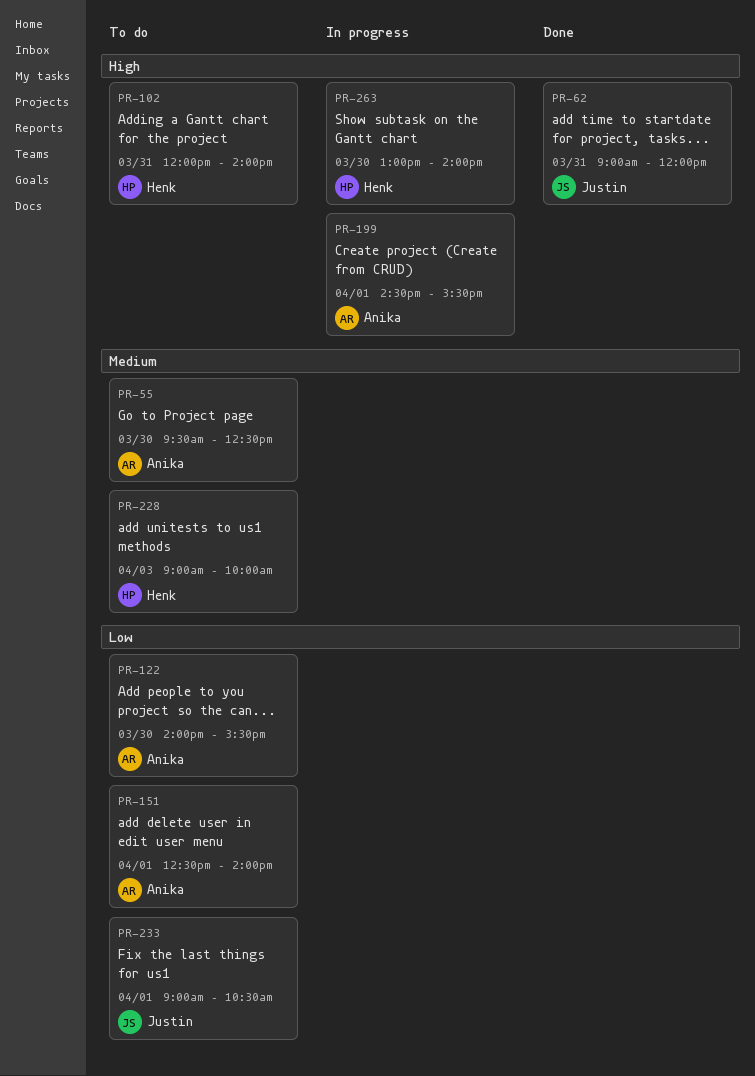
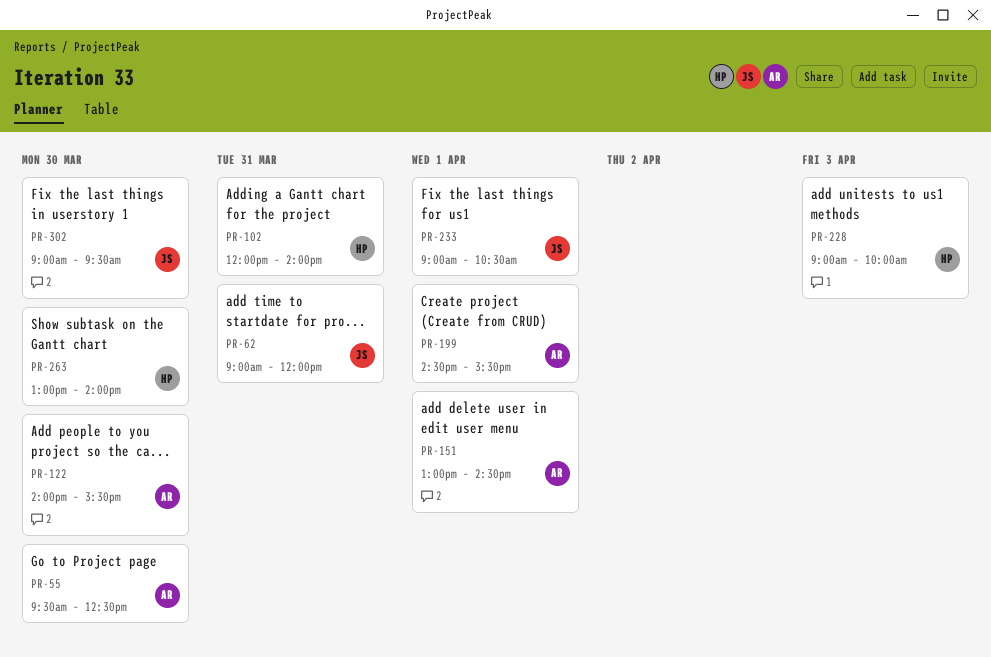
PR-151, begins: 12:30 -> 13:00
PR-151, ends: 14:00 -> 14:30
PR-302: none -> present

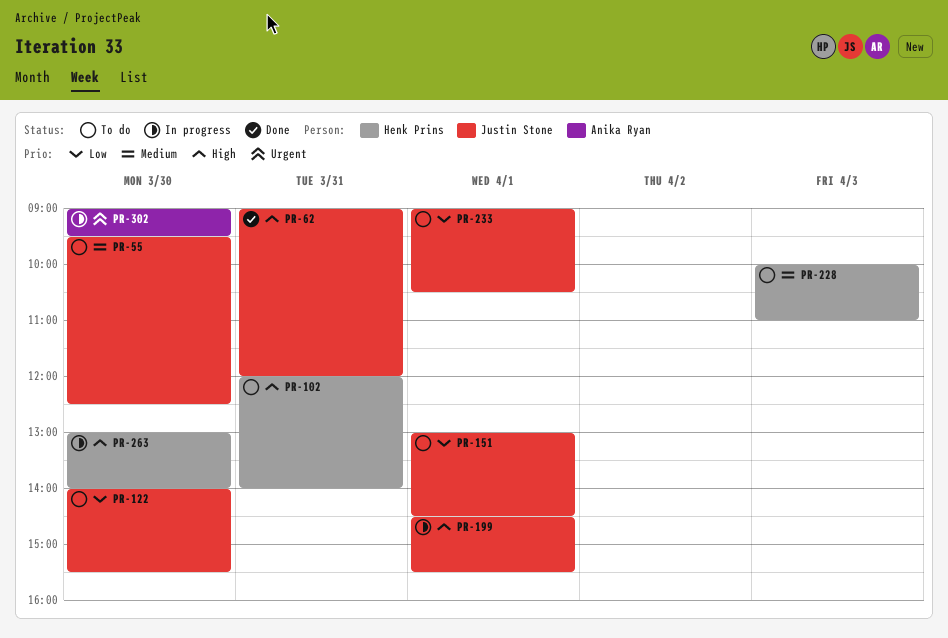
PR-55, owner: Anika Ryan -> Justin Stone
PR-122, owner: Anika Ryan -> Justin Stone
PR-151, owner: Anika Ryan -> Justin Stone
PR-199, owner: Anika Ryan -> Justin Stone
PR-228, begins: 09:00 -> 10:00
PR-228, ends: 10:00 -> 11:00
PR-302, owner: Justin Stone -> Anika Ryan

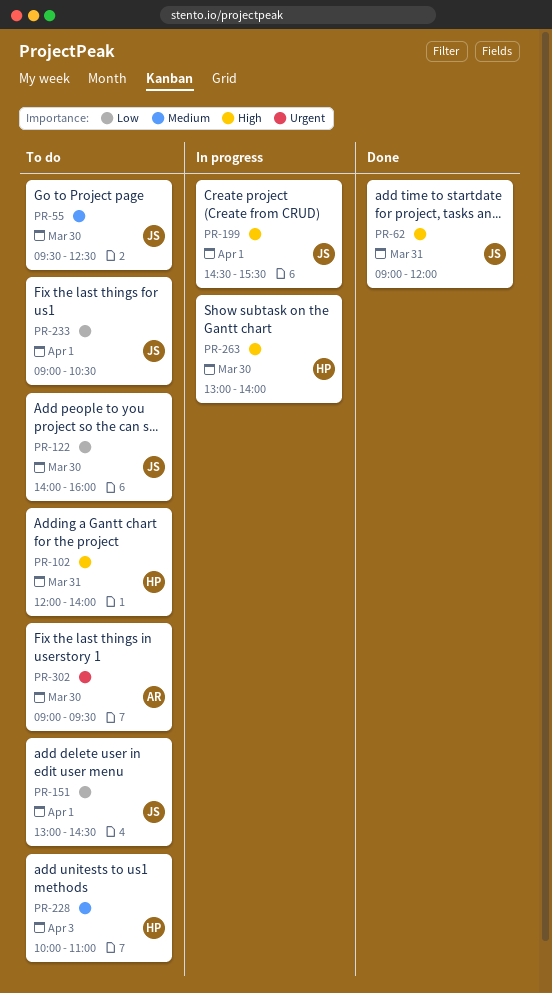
PR-122, ends: 15:30 -> 16:00
PR-302, status: In progress -> To do

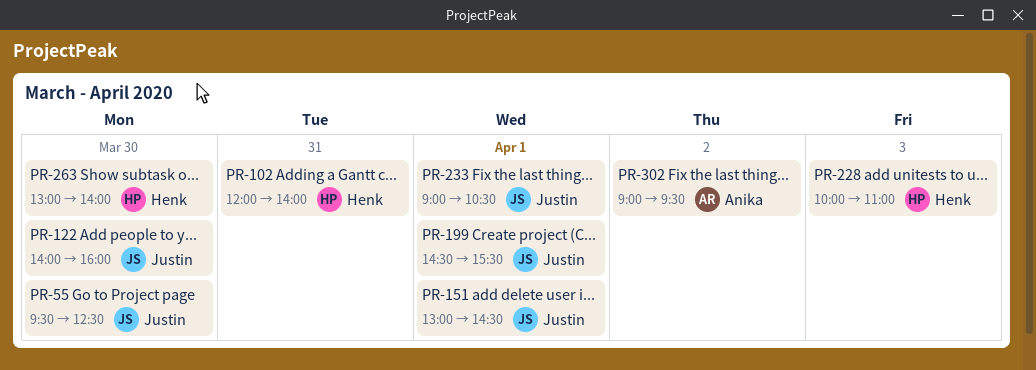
PR-62: present -> none
PR-302, day: Mar 30 -> Apr 2

